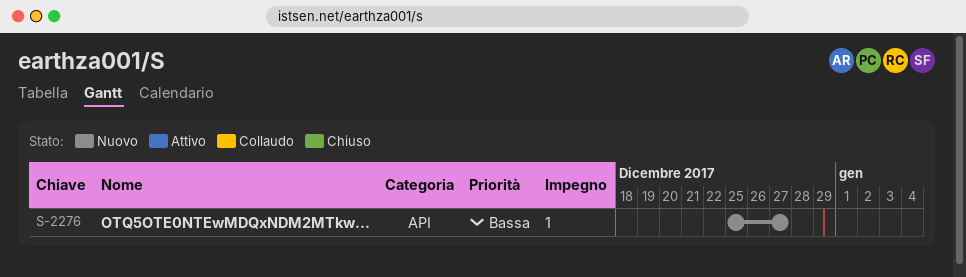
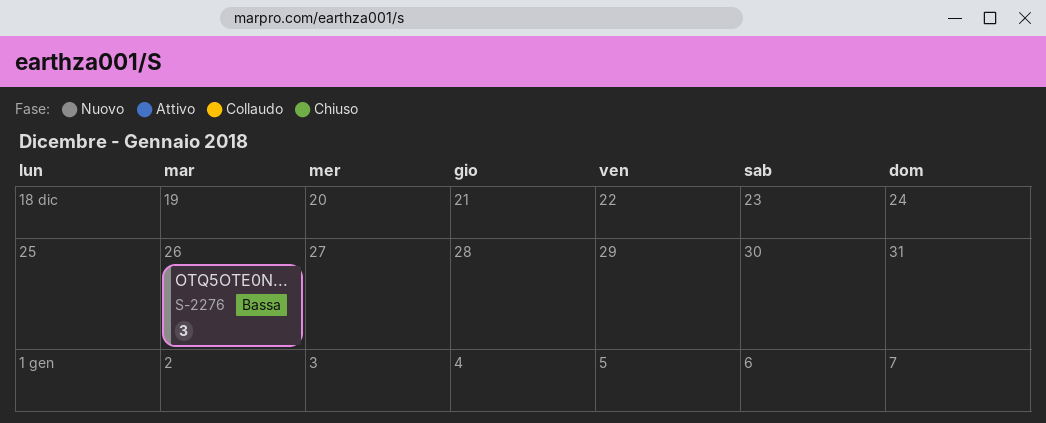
S-2276, estimate: 1 -> 3
S-2276, due: Dec 27 -> Dec 26

